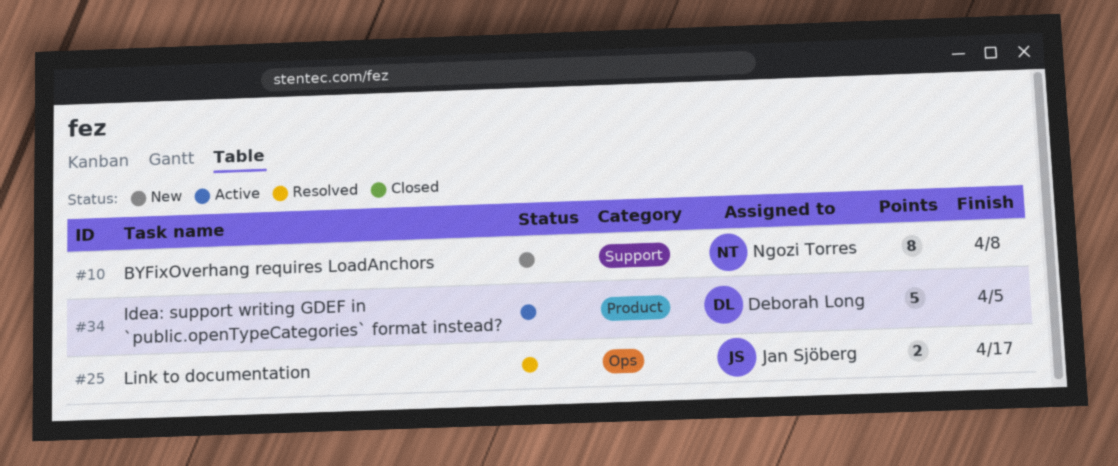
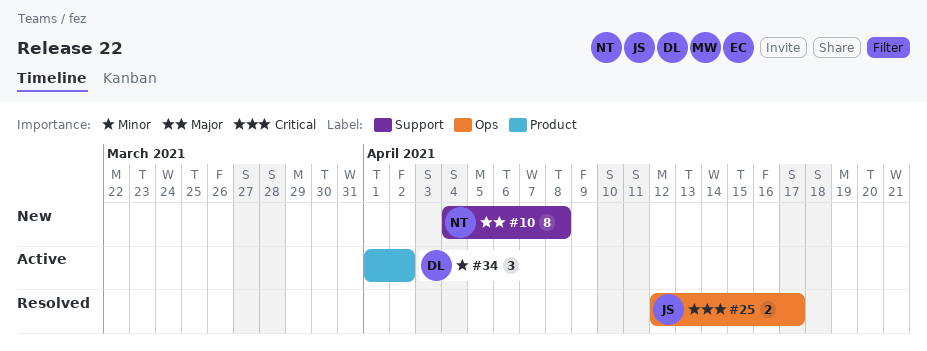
#34, estimate: 5 -> 3
#34, due: Apr 5 -> Apr 2

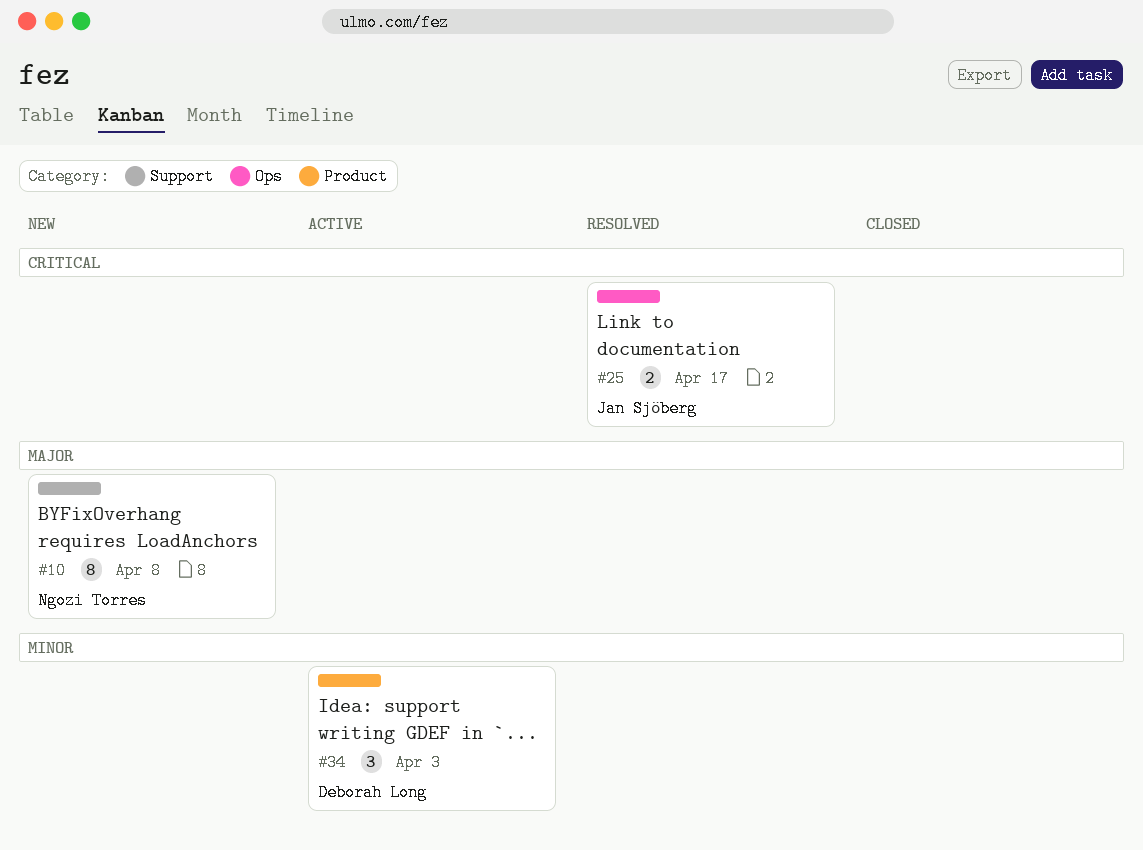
#34, due: Apr 2 -> Apr 3

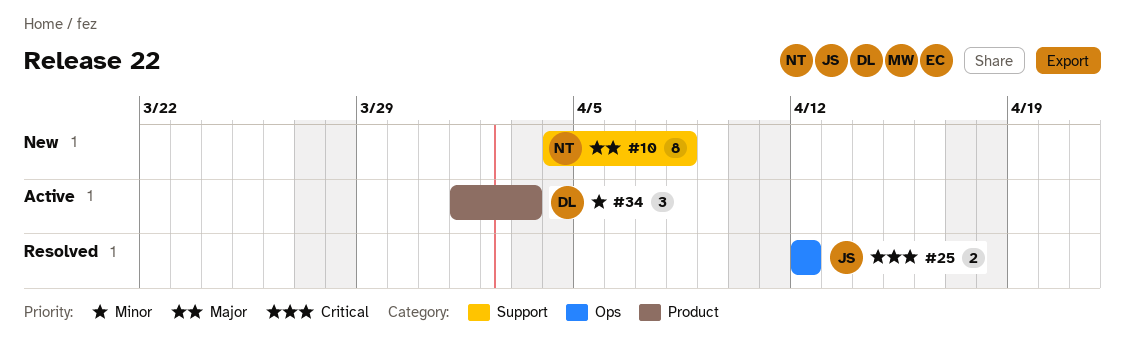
#25, due: Apr 17 -> Apr 12

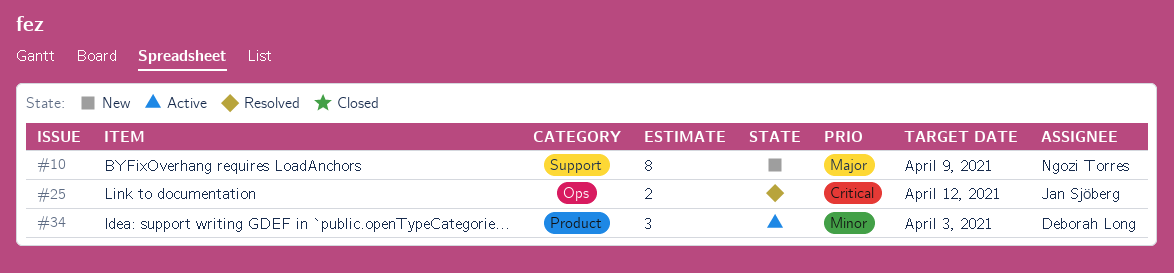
#10, due: Apr 8 -> Apr 9

